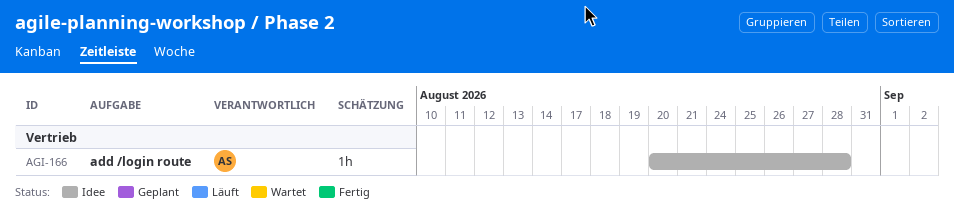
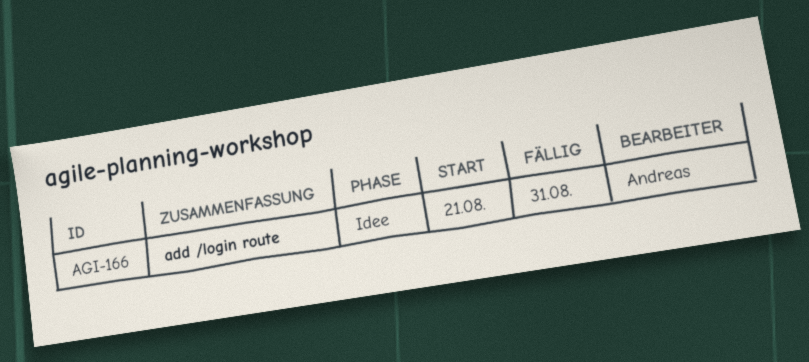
AGI-166, start: Aug 20 -> Aug 21
AGI-166, due: Aug 28 -> Aug 31

